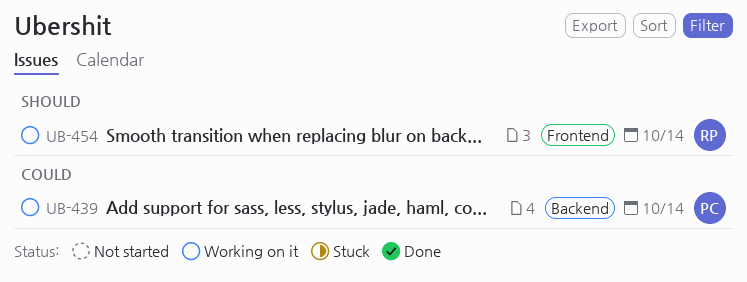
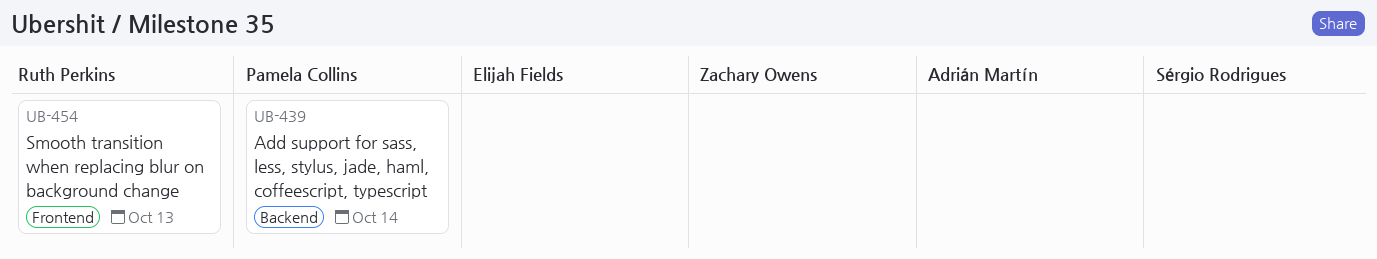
UB-454, due: Oct 14 -> Oct 13

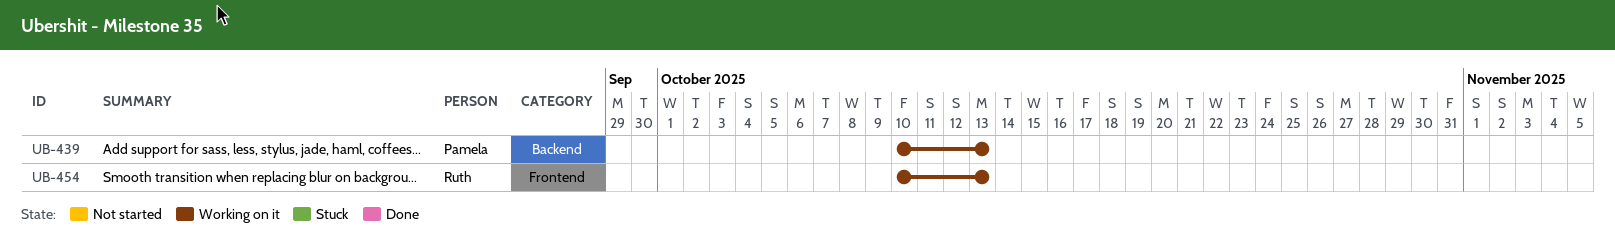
UB-439, due: Oct 14 -> Oct 13

